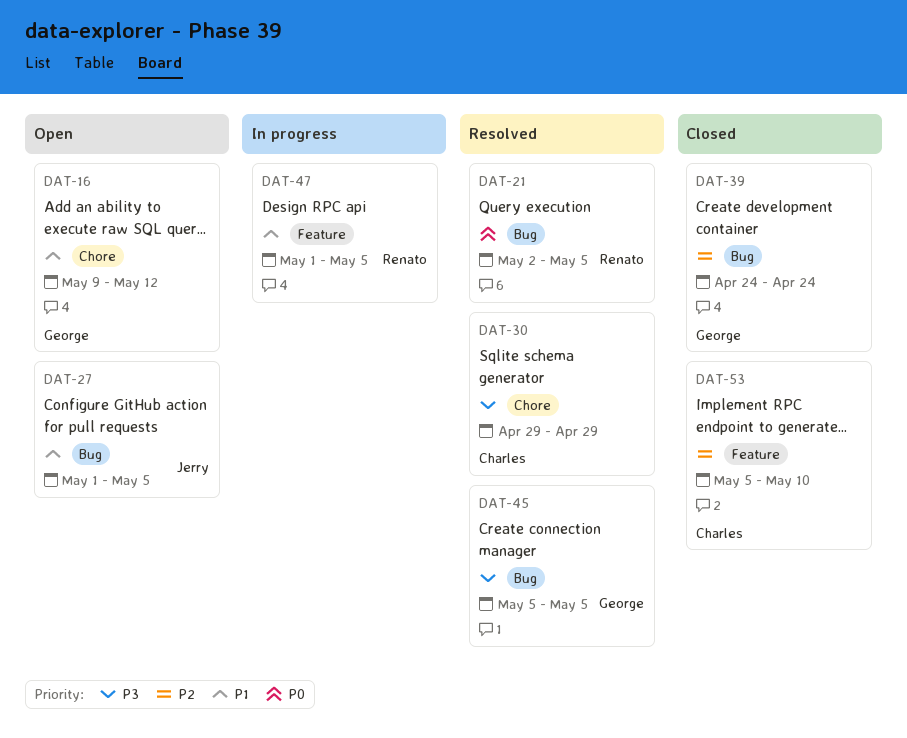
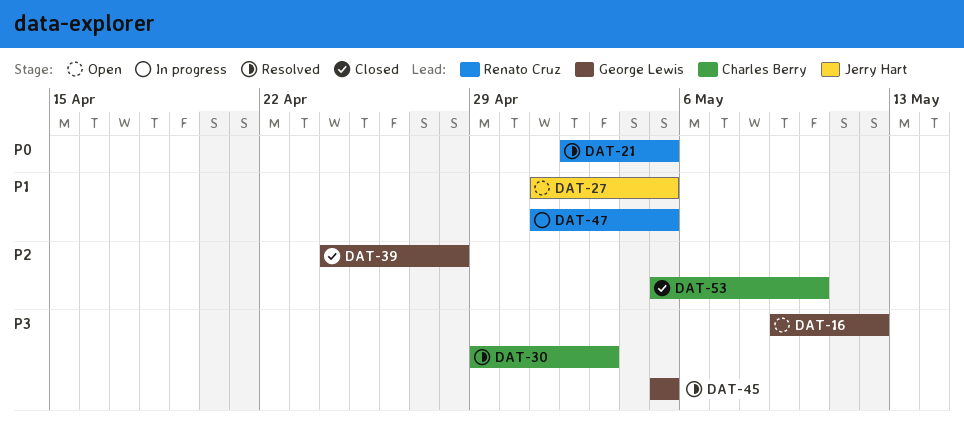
DAT-16, priority: P1 -> P3
DAT-30, due: Apr 29 -> May 3
DAT-39, due: Apr 24 -> Apr 28

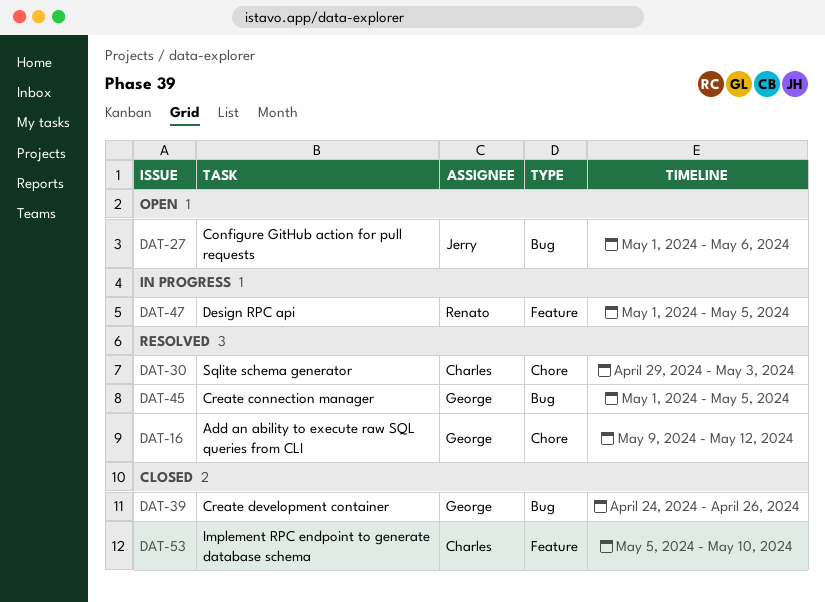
DAT-16, status: Open -> Resolved
DAT-21: present -> none
DAT-27, due: May 5 -> May 6
DAT-39, due: Apr 28 -> Apr 26
DAT-45, start: May 5 -> May 1

